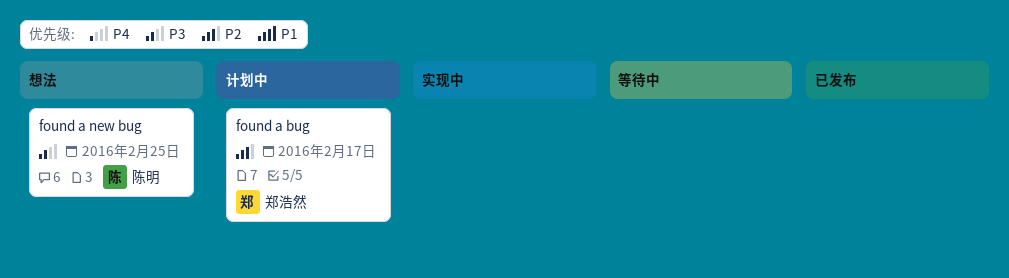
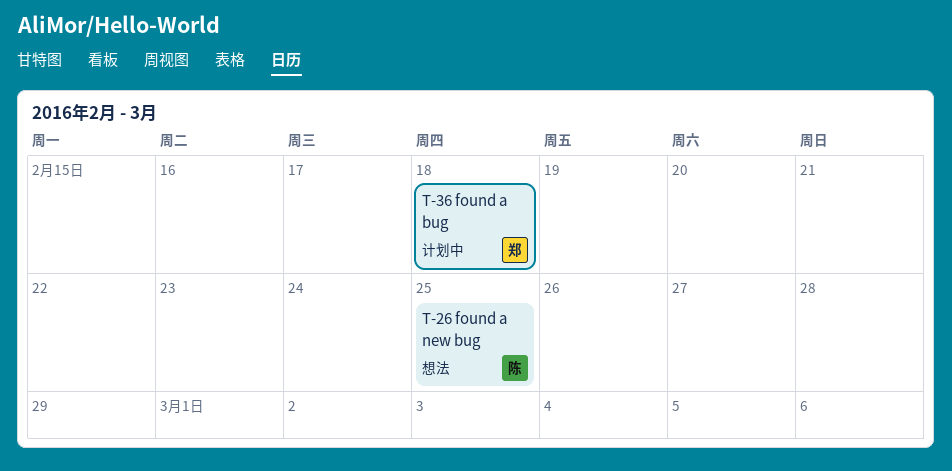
found a bug, due: Feb 17 -> Feb 18

